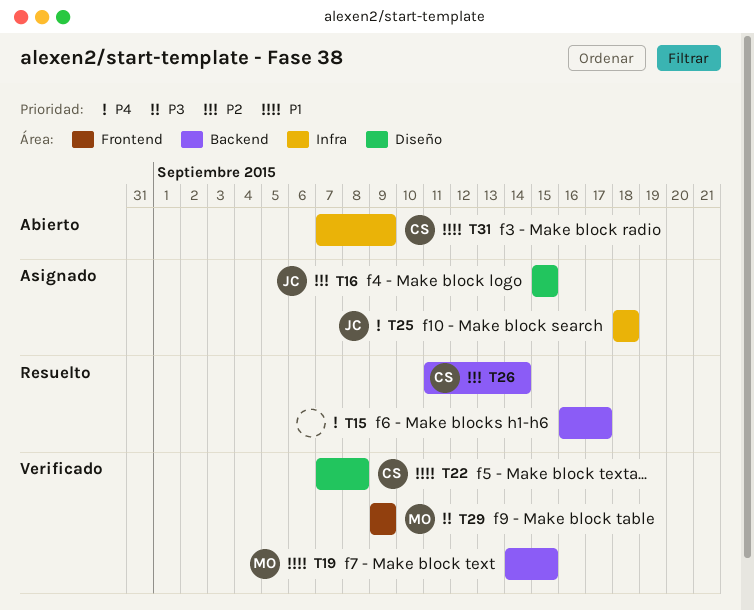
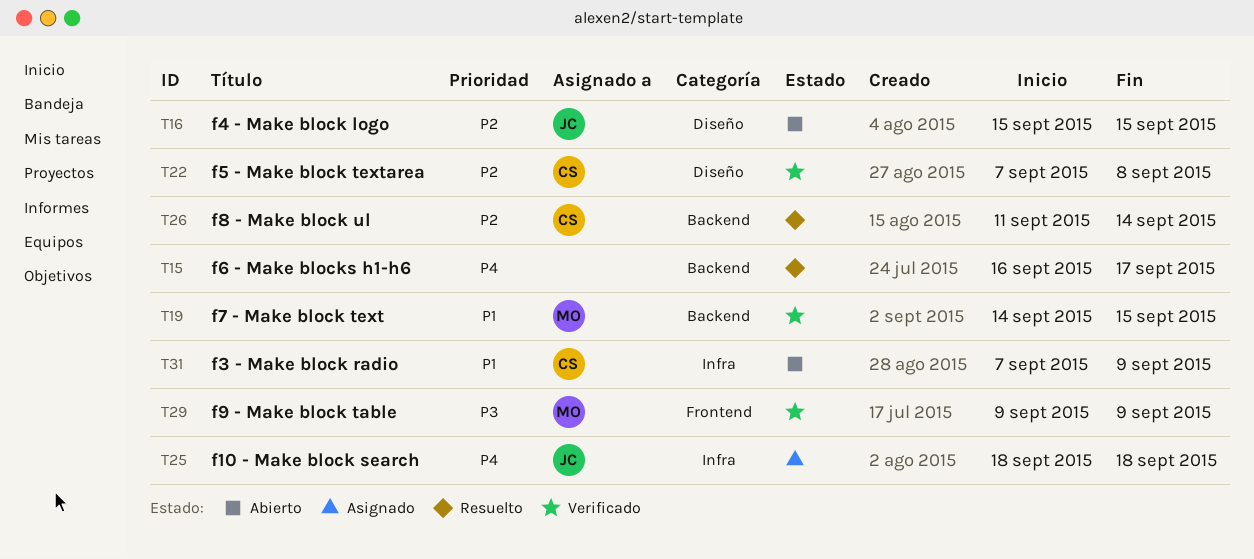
T16, status: Asignado -> Abierto
T22, priority: P1 -> P2

